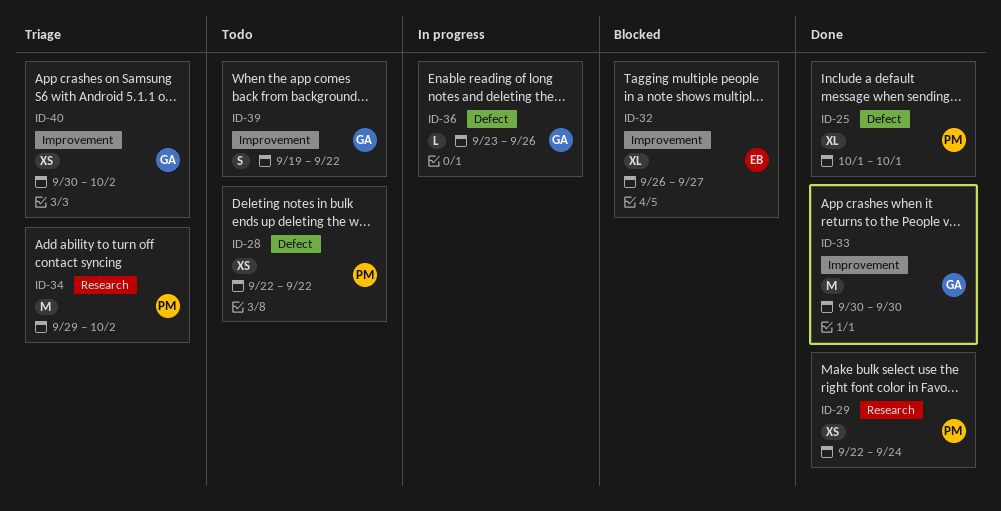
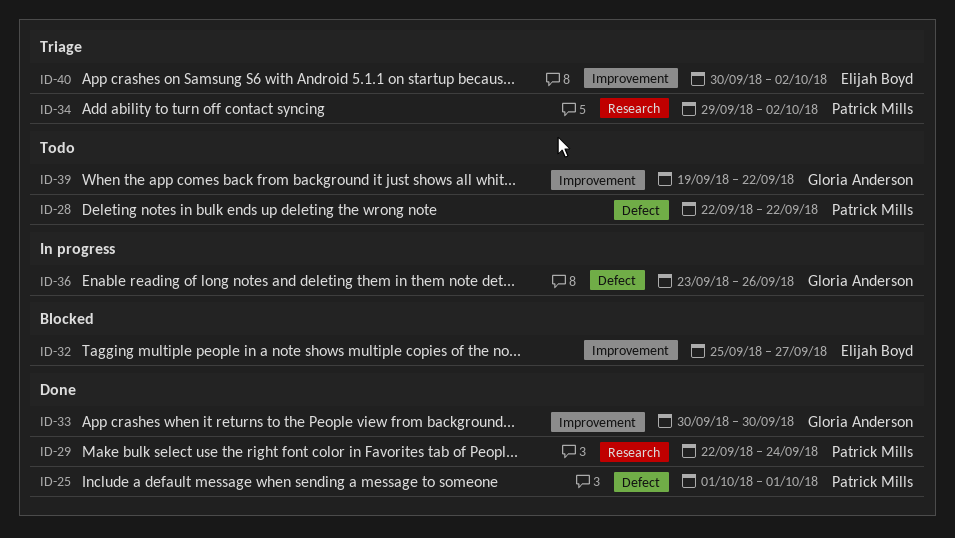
ID-32, start: Sep 26 -> Sep 25
ID-40, owner: Gloria Anderson -> Elijah Boyd

